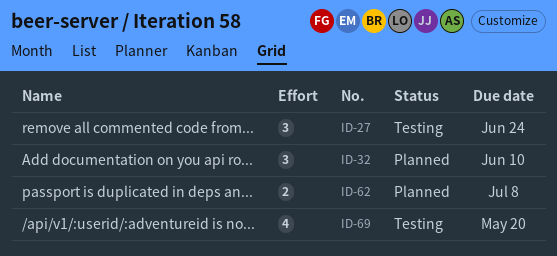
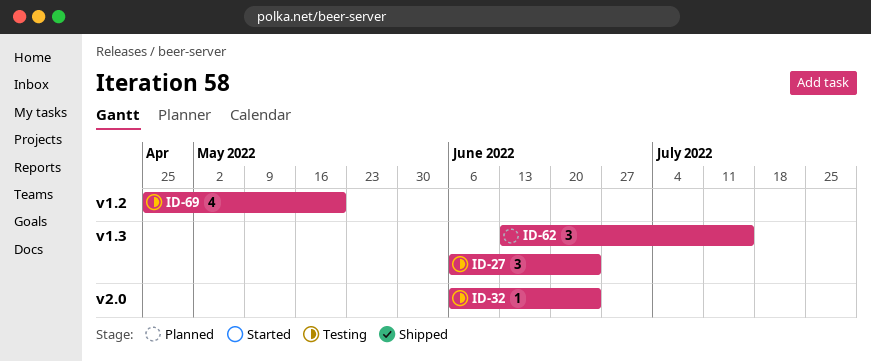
ID-32, status: Planned -> Testing
ID-32, estimate: 3 -> 1
ID-32, due: Jun 10 -> Jun 24
ID-62, estimate: 2 -> 3
ID-62, due: Jul 8 -> Jul 15

